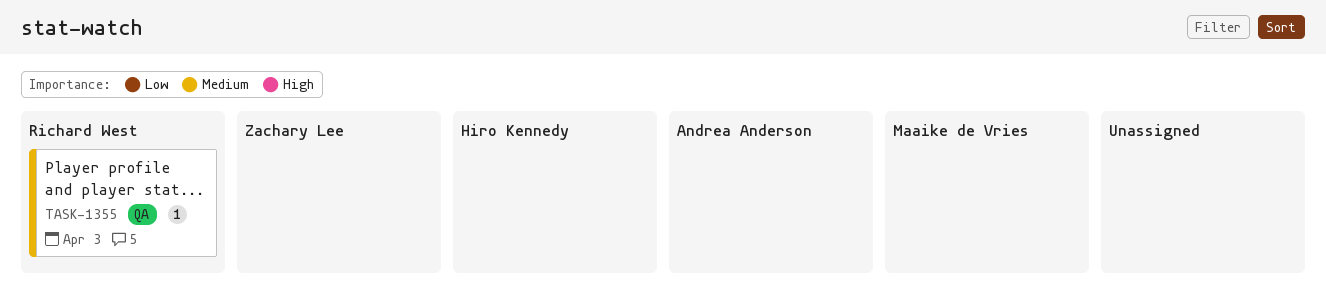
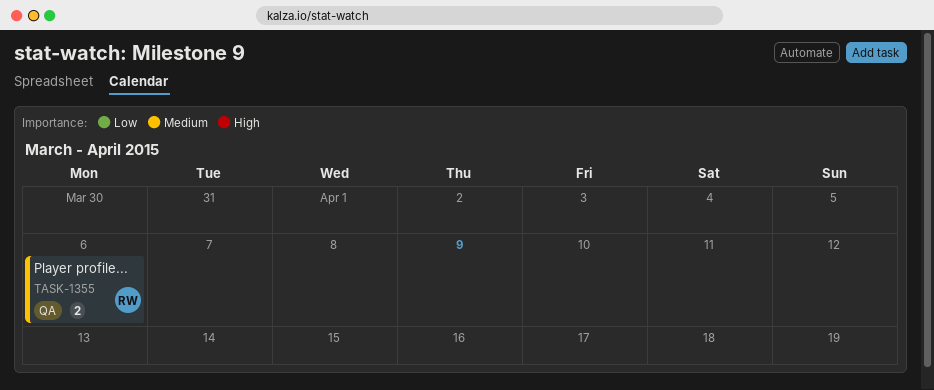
TASK-1355, estimate: 1 -> 2
TASK-1355, due: Apr 3 -> Apr 6

